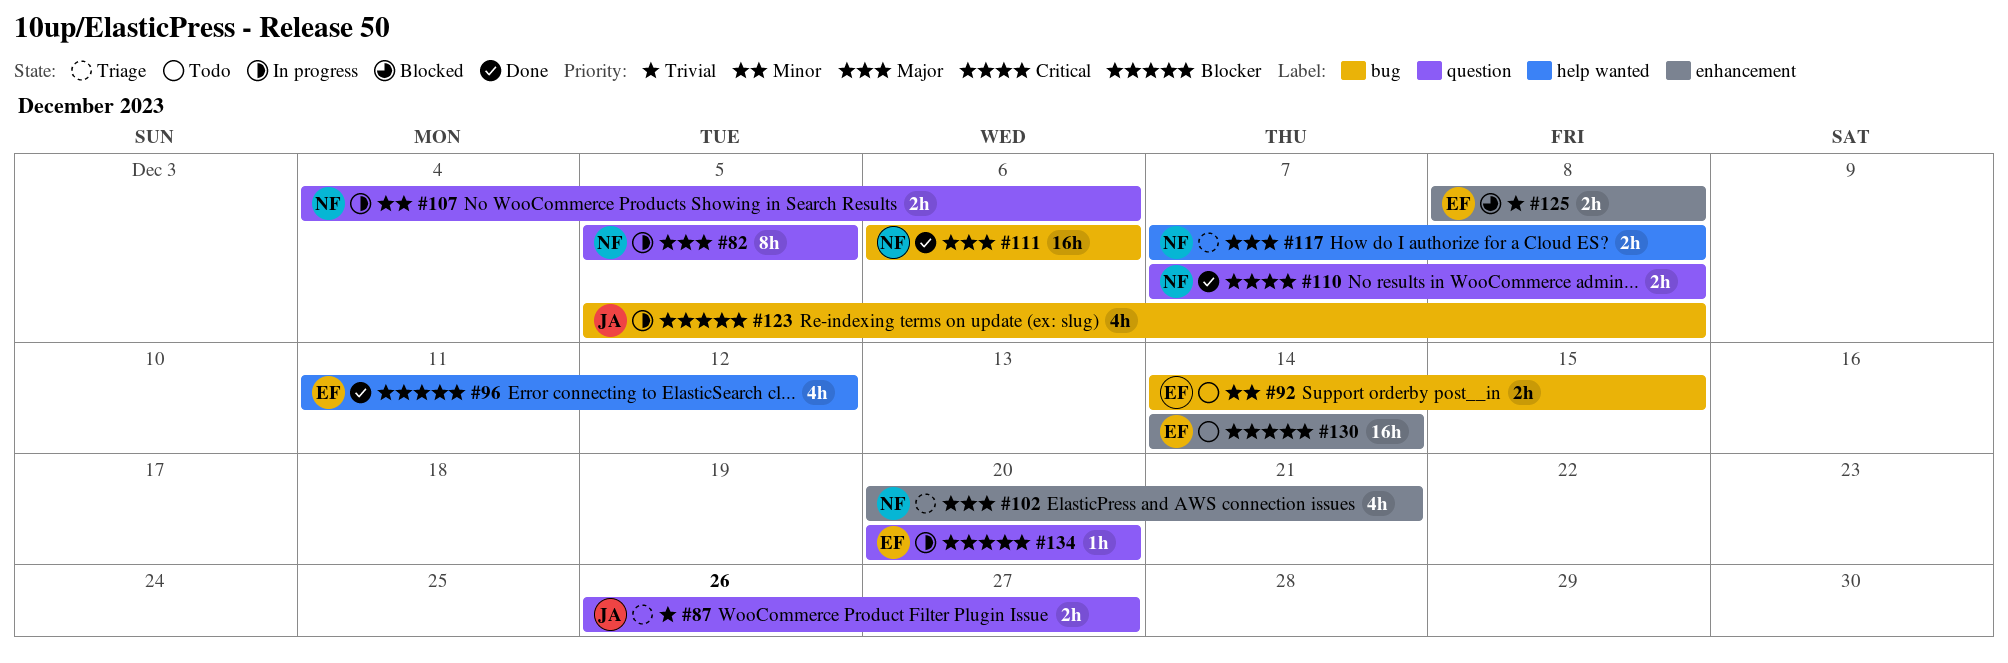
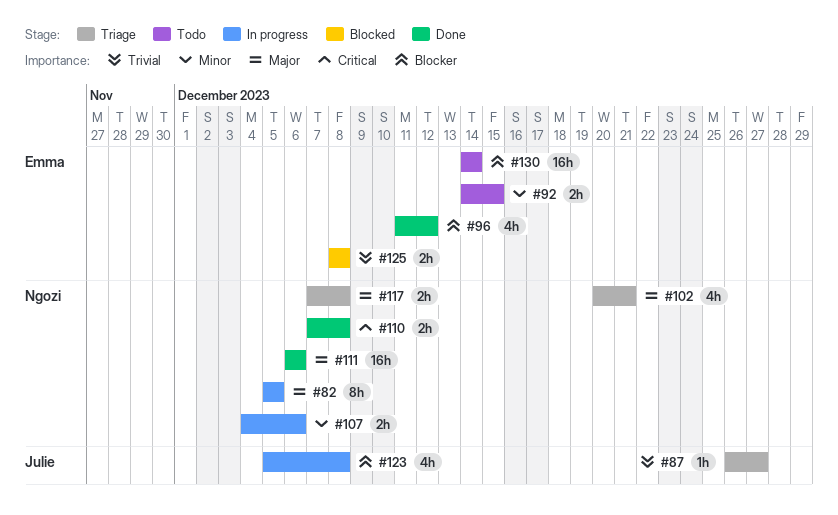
#87, estimate: 2h -> 1h
#134: present -> none

